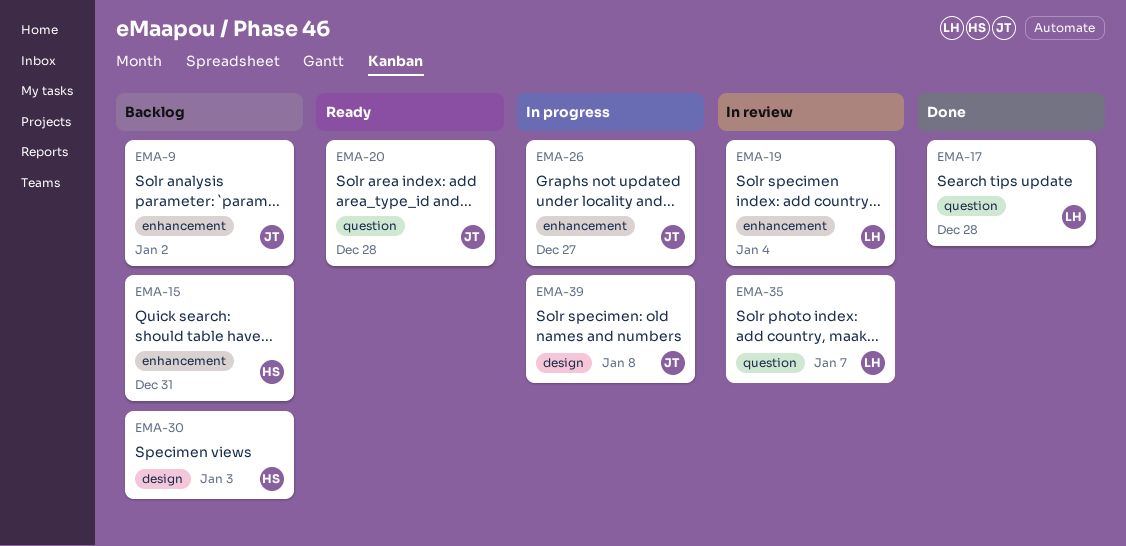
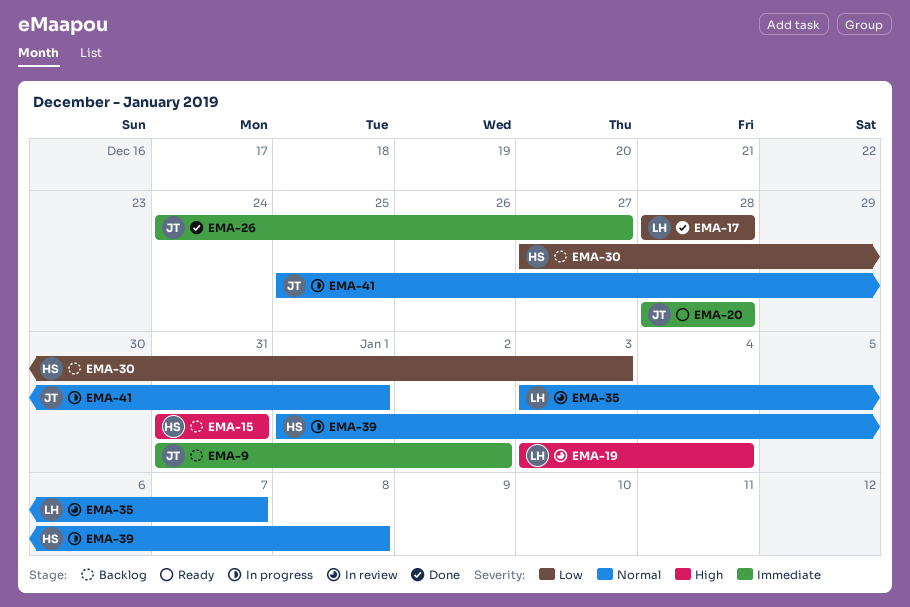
EMA-26, status: In progress -> Done
EMA-39, owner: JT -> HS
EMA-41: none -> present

